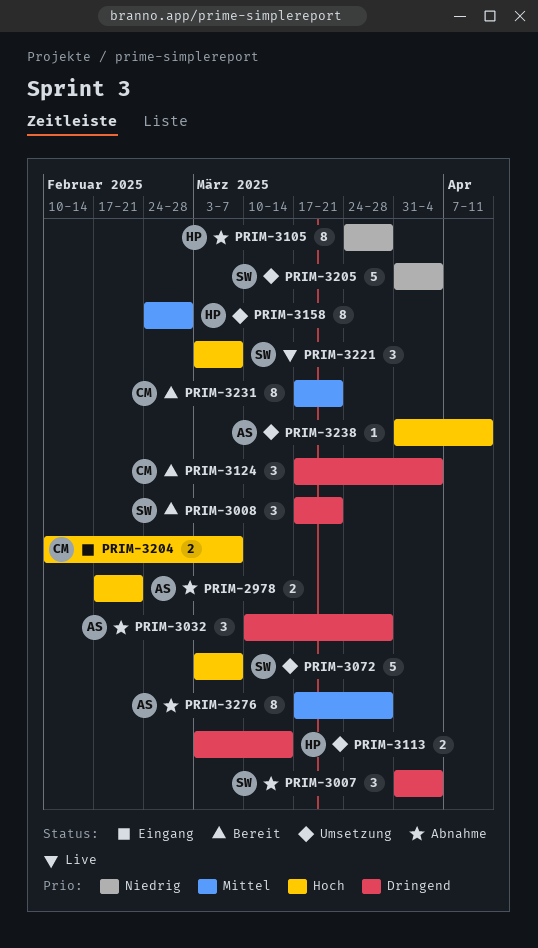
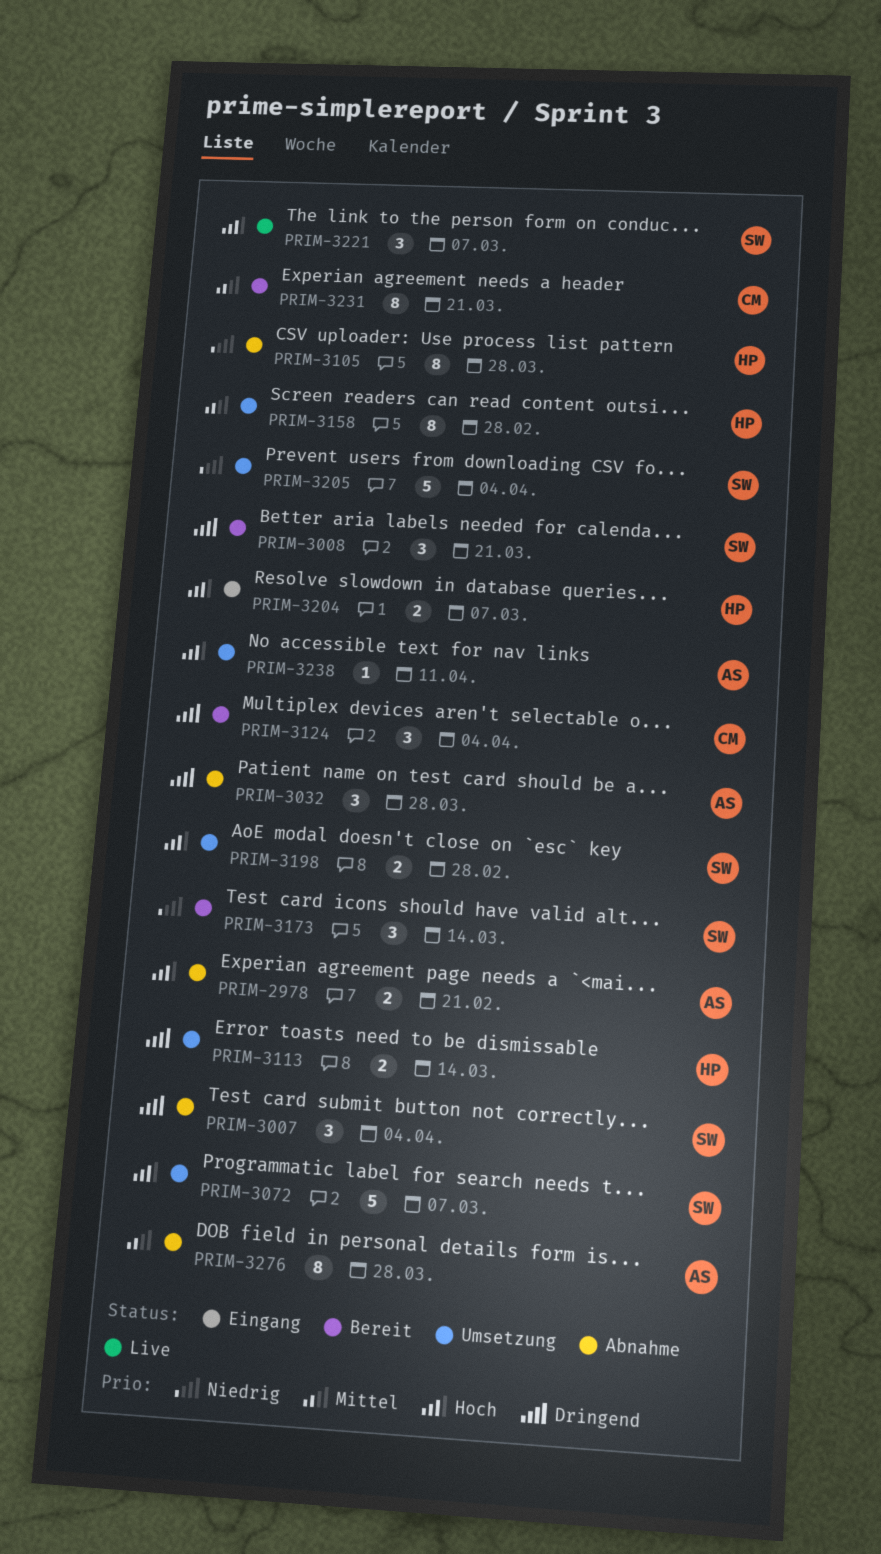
PRIM-3173: none -> present
PRIM-3198: none -> present
PRIM-3204, owner: CM -> HP

